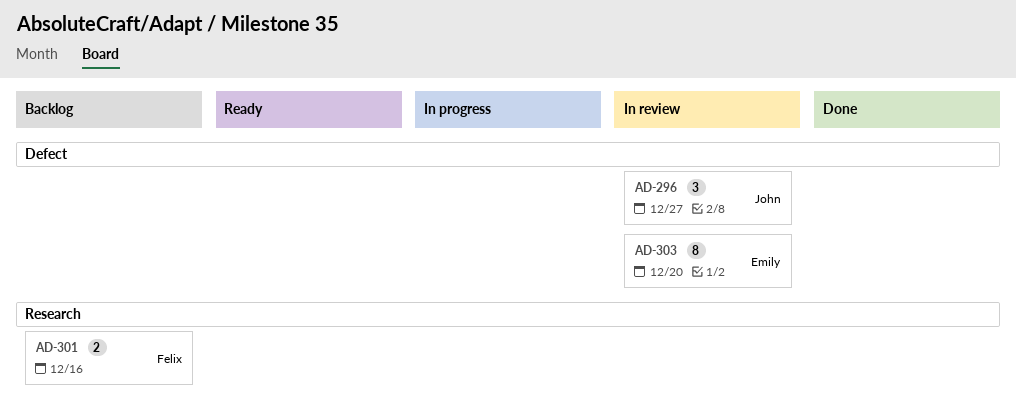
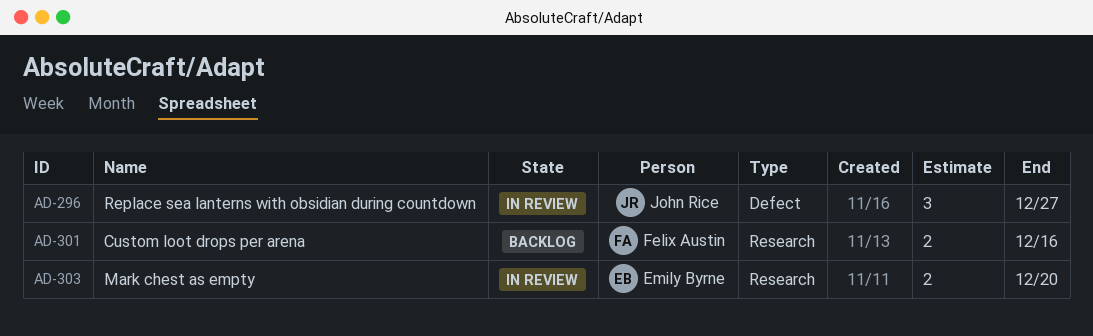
AD-303, label: Defect -> Research
AD-303, estimate: 8 -> 2

